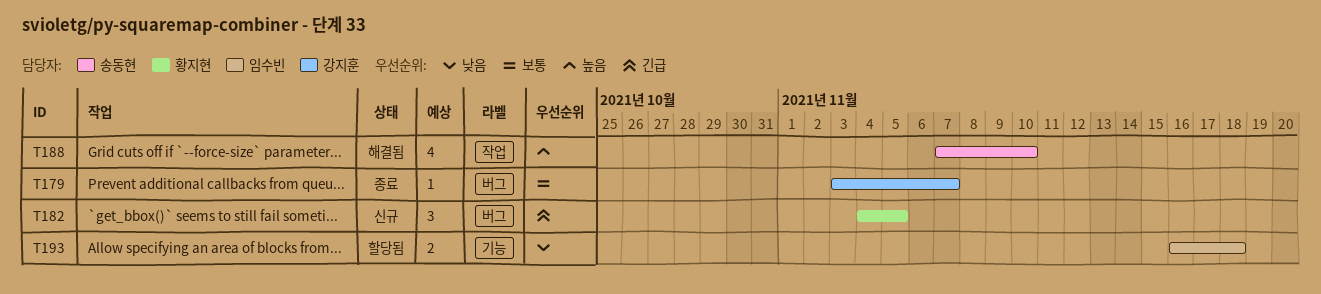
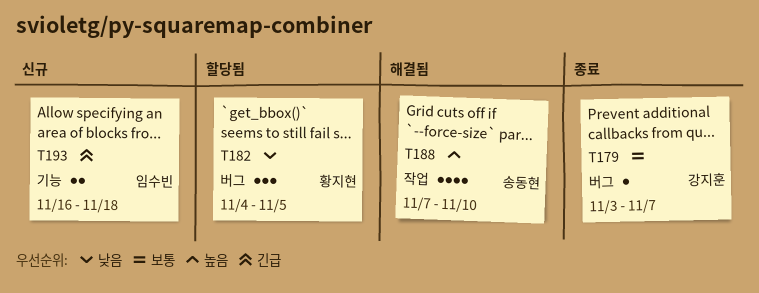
T182, status: 신규 -> 할당됨
T182, priority: 긴급 -> 낮음
T193, status: 할당됨 -> 신규
T193, priority: 낮음 -> 긴급

